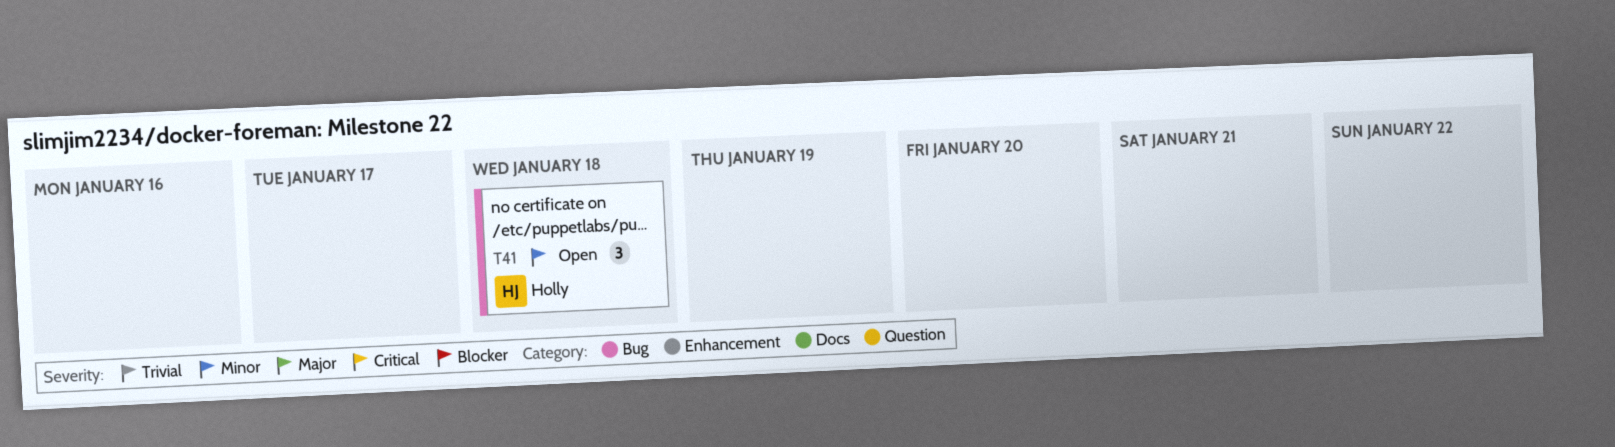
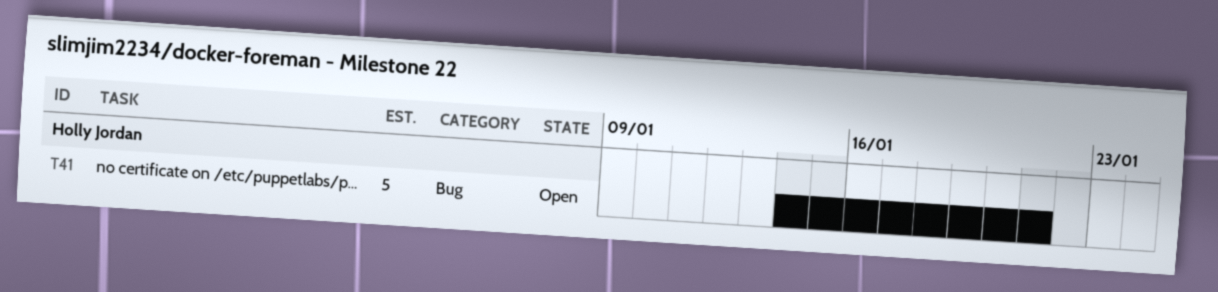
T41, estimate: 3 -> 5
T41, due: Jan 18 -> Jan 21

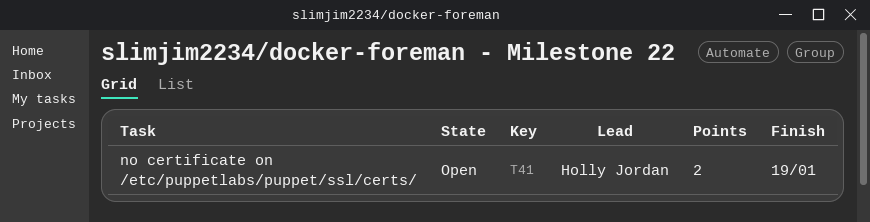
T41, estimate: 5 -> 2
T41, due: Jan 21 -> Jan 19

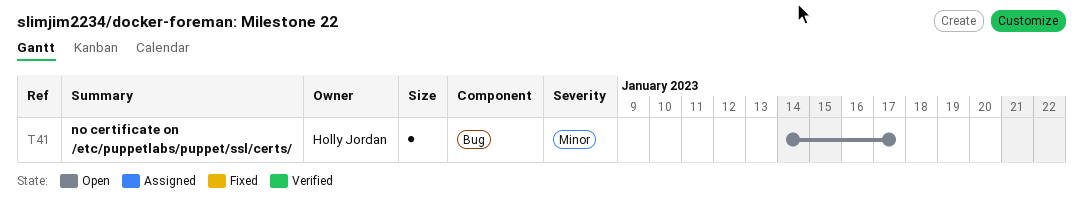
T41, estimate: 2 -> 1
T41, due: Jan 19 -> Jan 17

